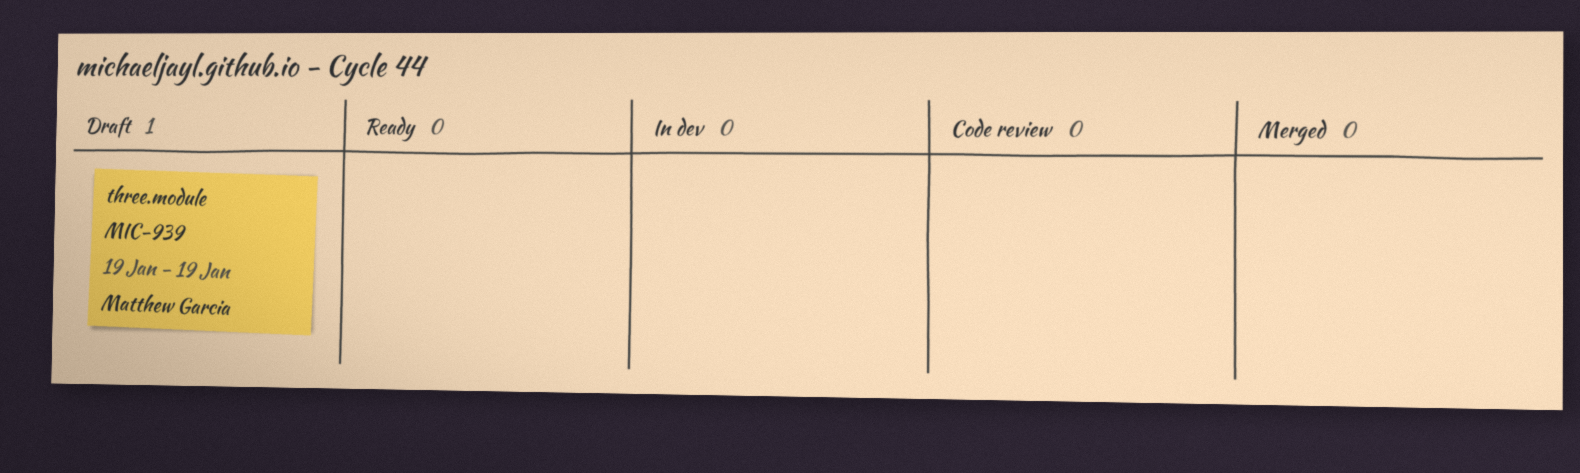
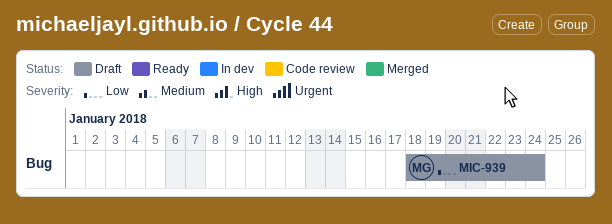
MIC-939, start: Jan 19 -> Jan 18
MIC-939, due: Jan 19 -> Jan 24

